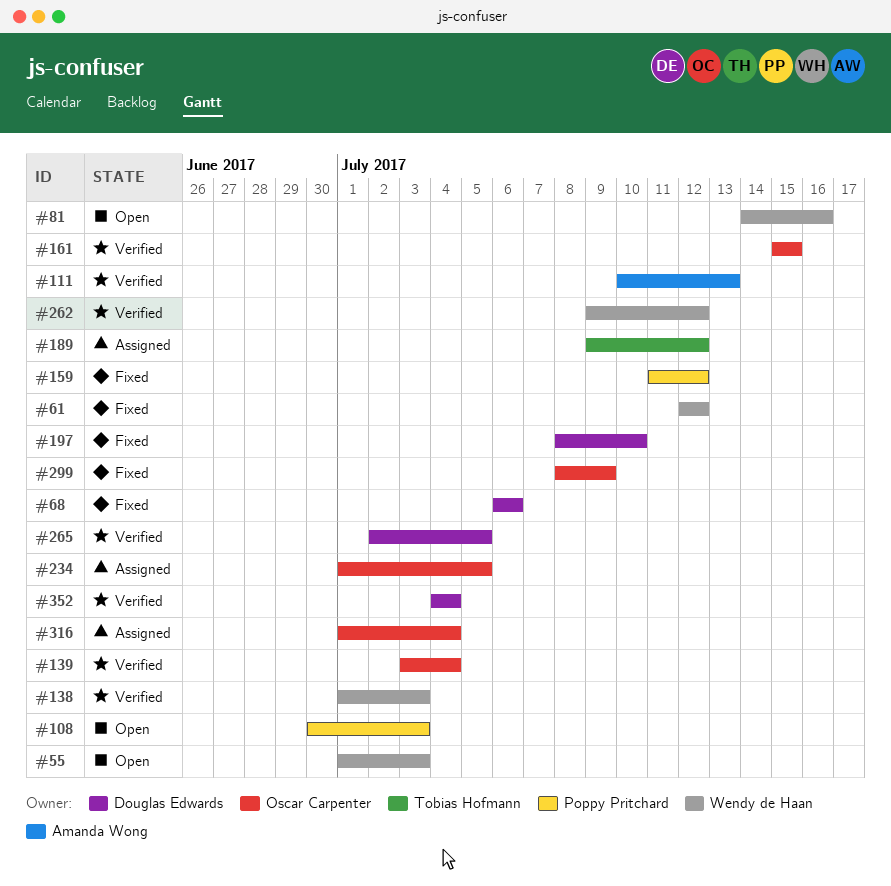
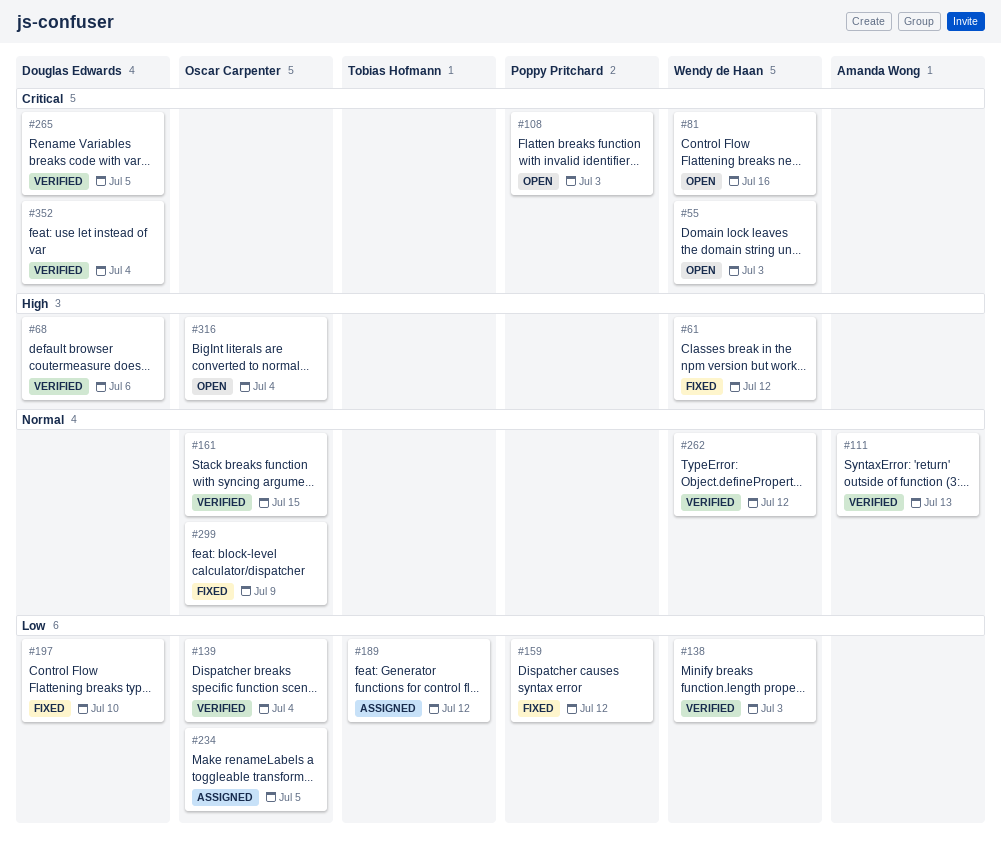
#68, status: Fixed -> Verified
#316, status: Assigned -> Open

